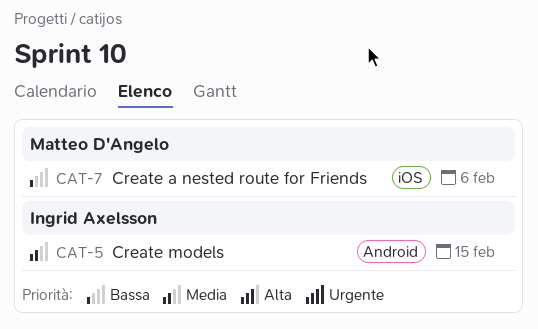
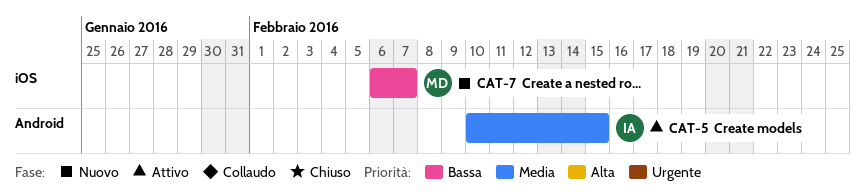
CAT-7, due: Feb 6 -> Feb 7

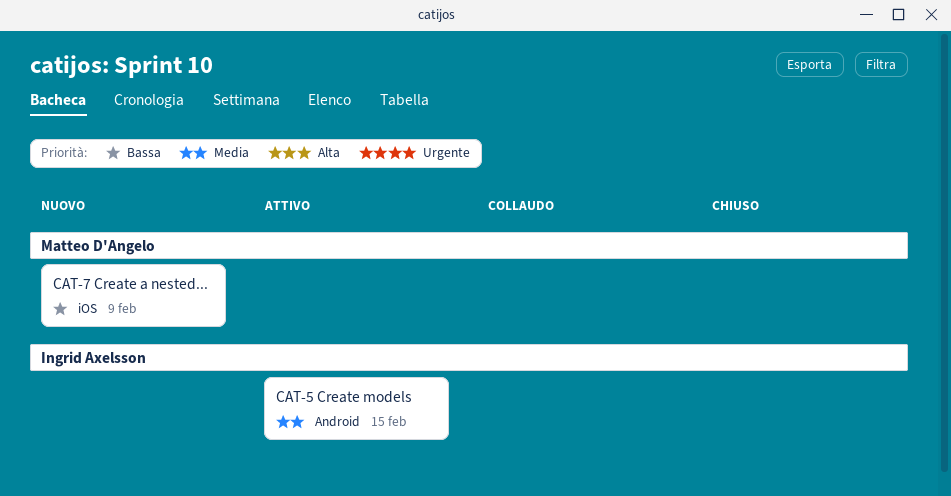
CAT-7, due: Feb 7 -> Feb 9

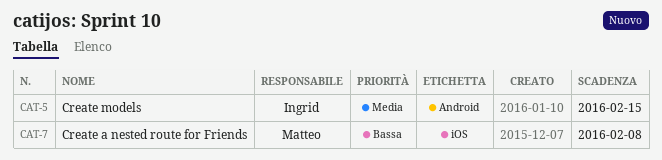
CAT-7, due: Feb 9 -> Feb 8

